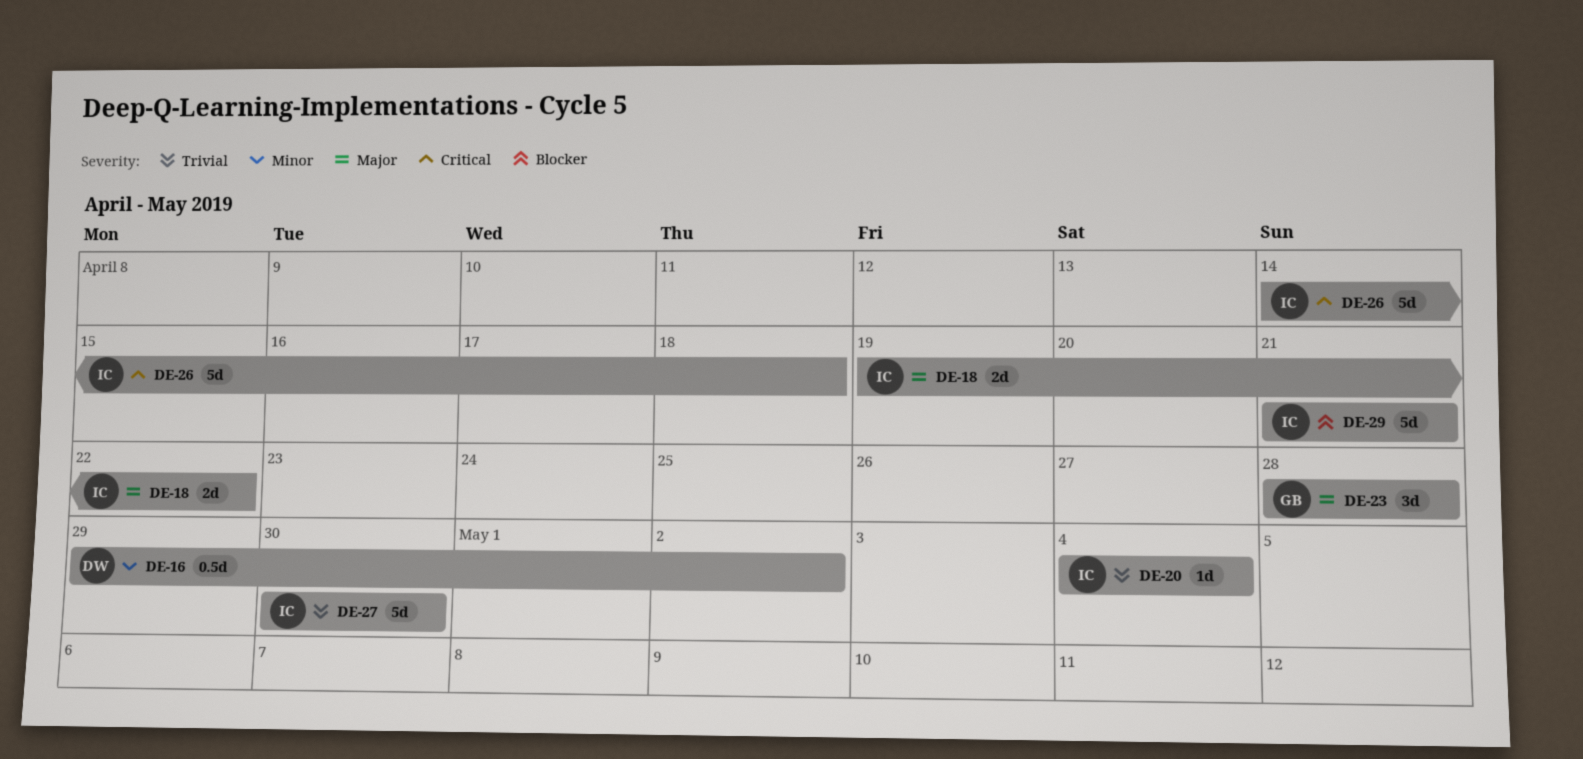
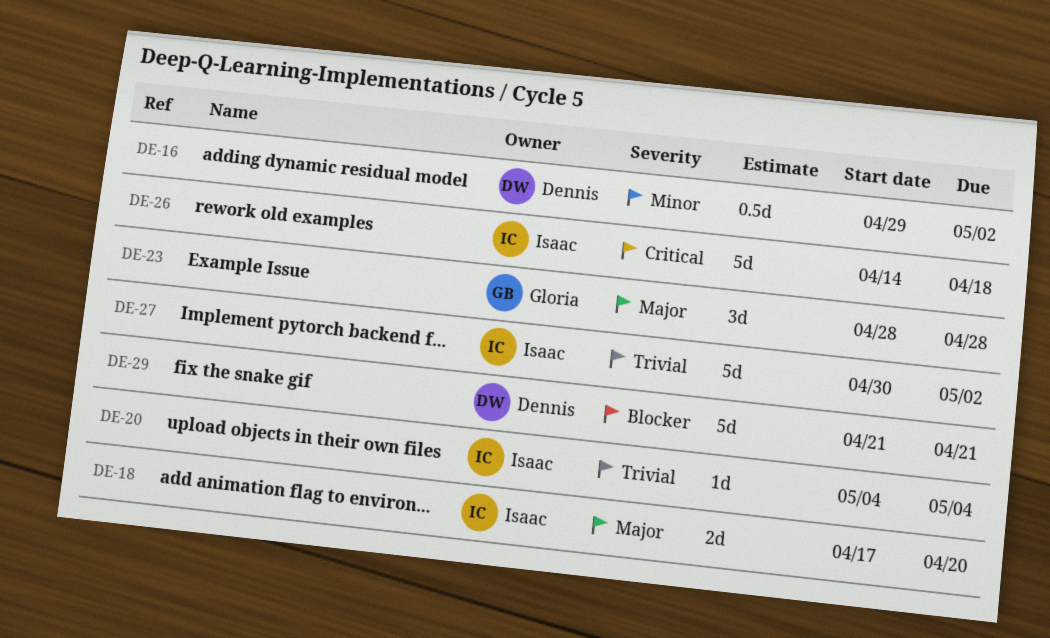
DE-18, start: Apr 19 -> Apr 17
DE-18, due: Apr 22 -> Apr 20
DE-27, due: Apr 30 -> May 2
DE-29, owner: Isaac -> Dennis

